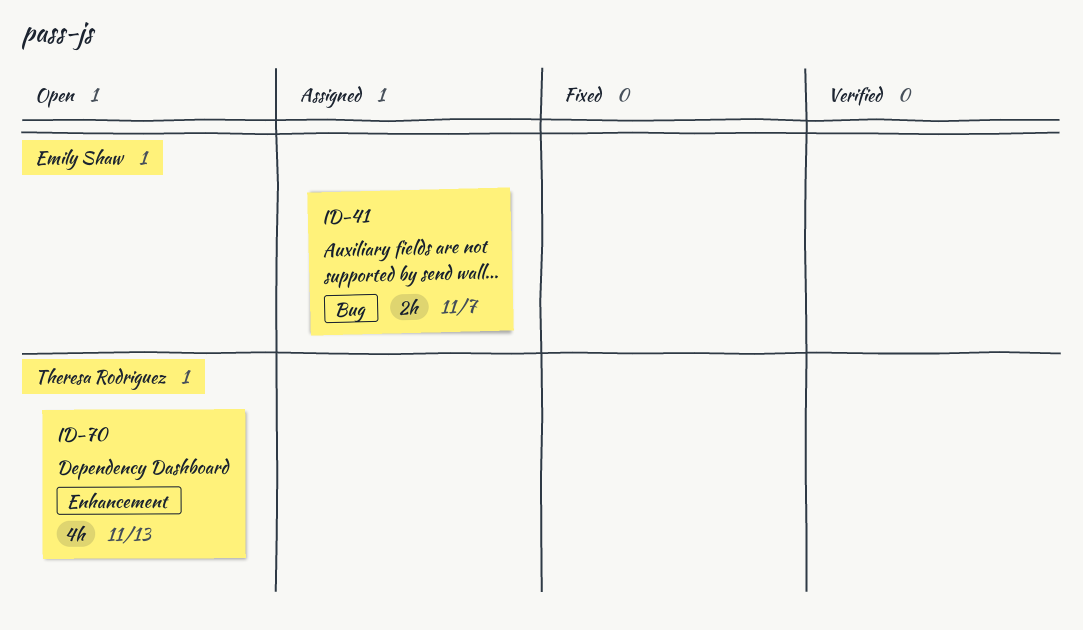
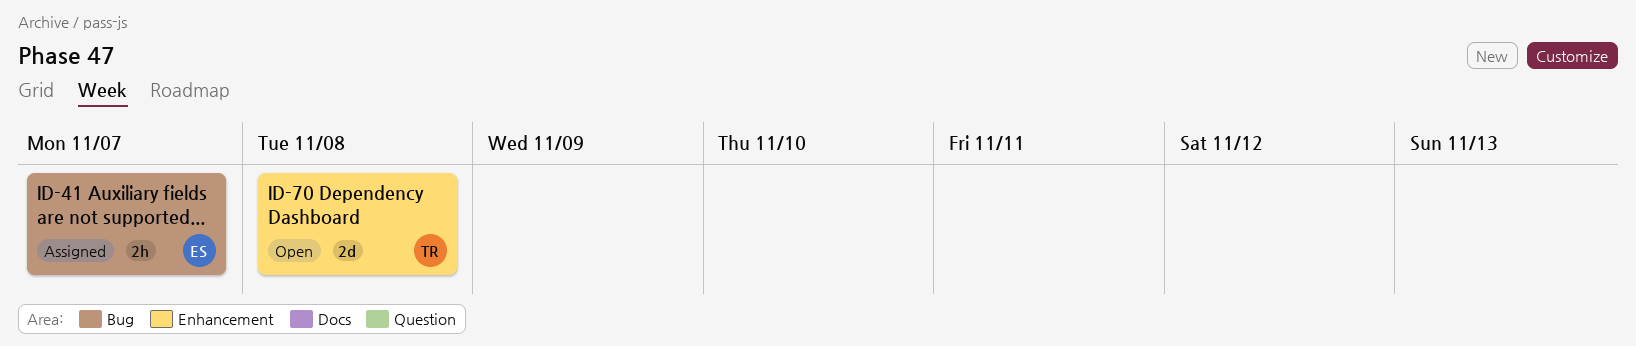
ID-70, estimate: 4h -> 2d
ID-70, due: Nov 13 -> Nov 8

